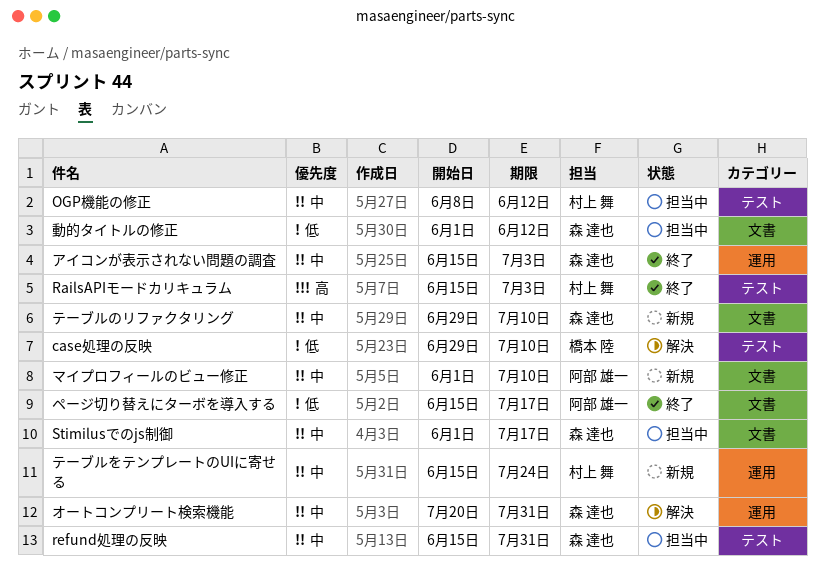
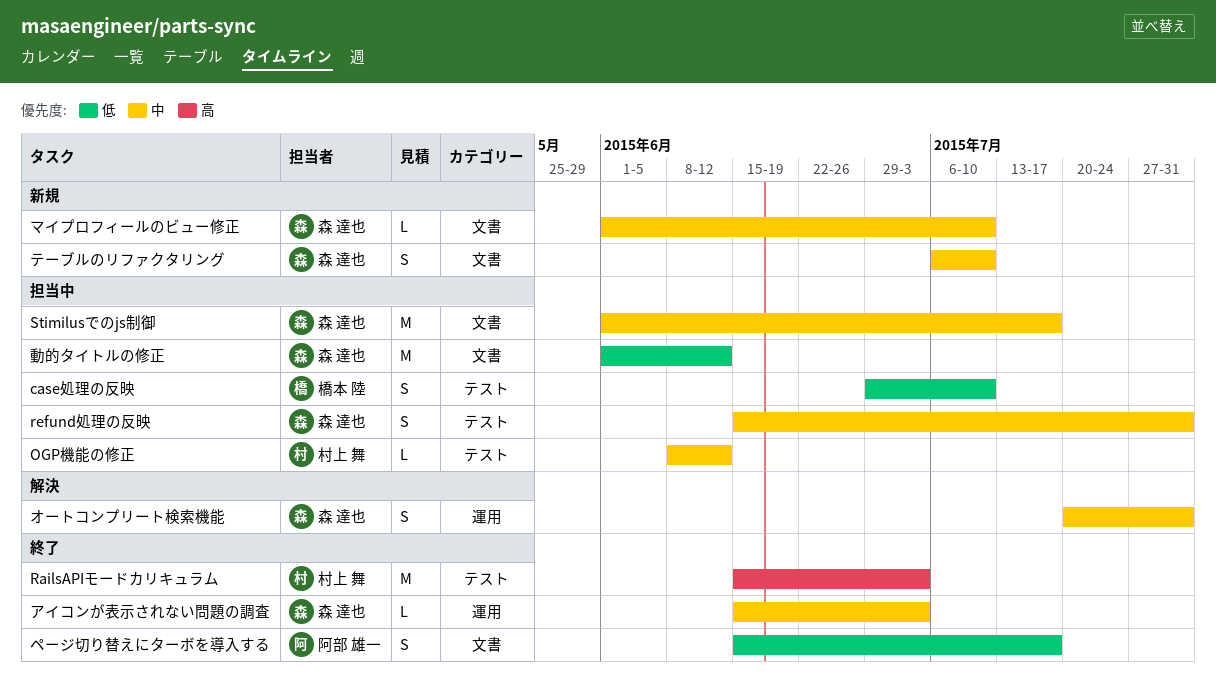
case処理の反映, status: 解決 -> 担当中
テーブルのリファクタリング, start: Jun 29 -> Jul 6
テーブルをテンプレートのUIに寄せる: present -> none
マイプロフィールのビュー修正, owner: 阿部 雄一 -> 森 達也

